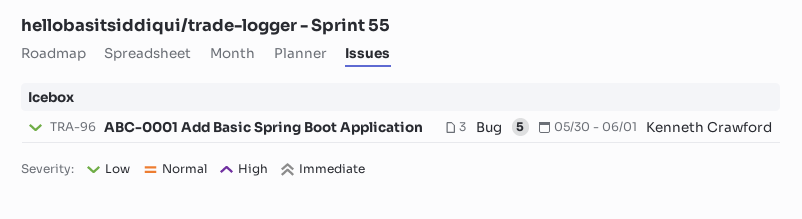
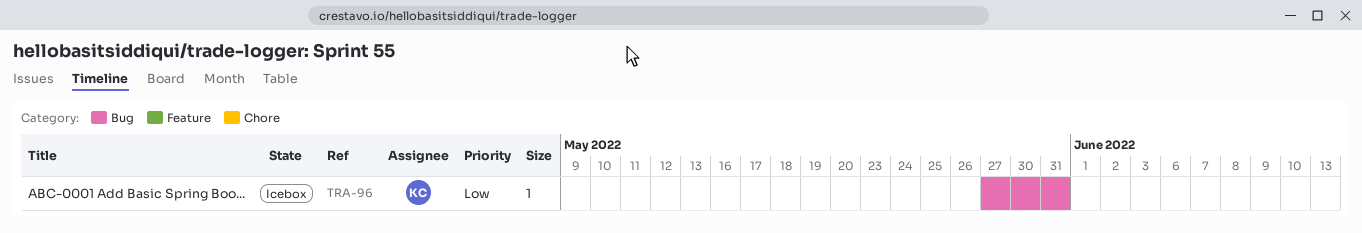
TRA-96, estimate: 5 -> 1
TRA-96, start: May 30 -> May 27
TRA-96, due: Jun 1 -> May 31

